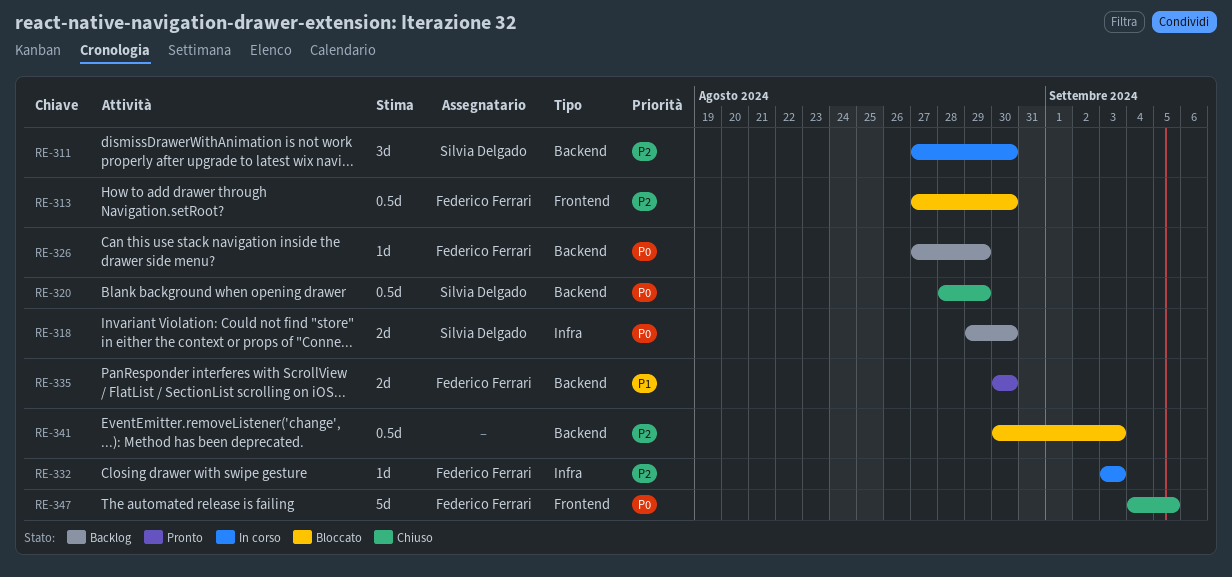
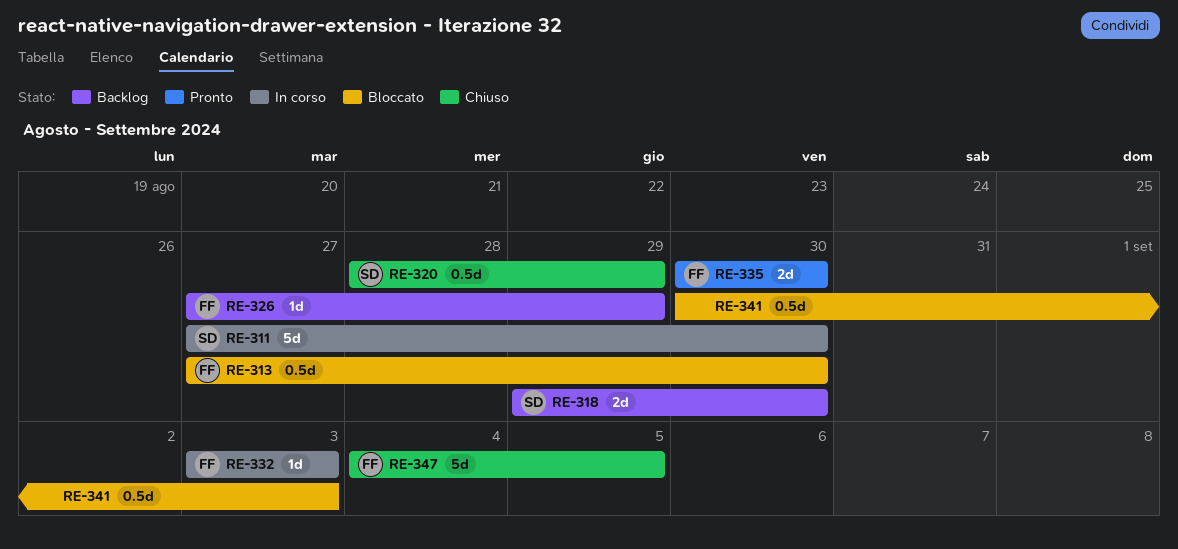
RE-311, estimate: 3d -> 5d

